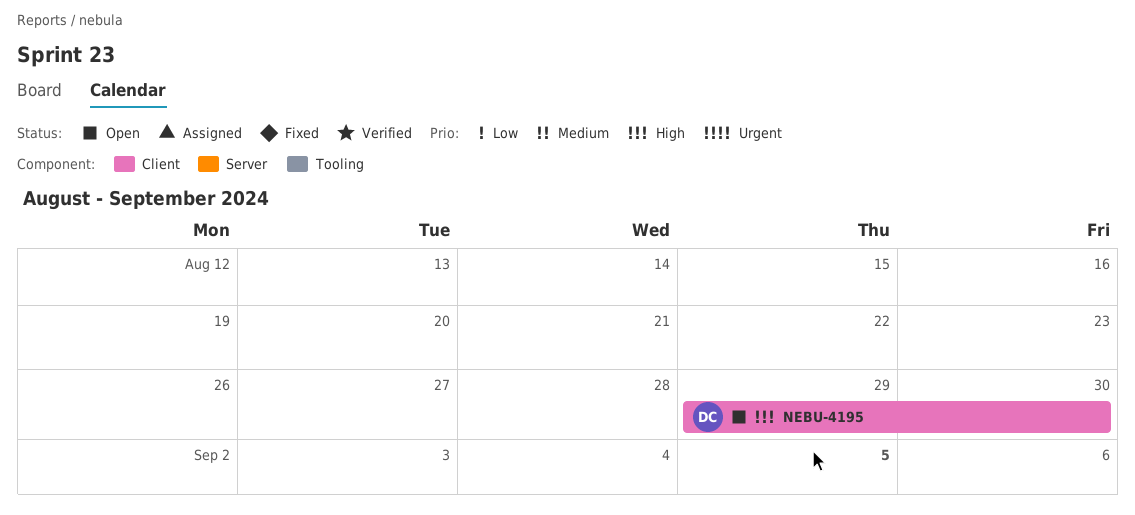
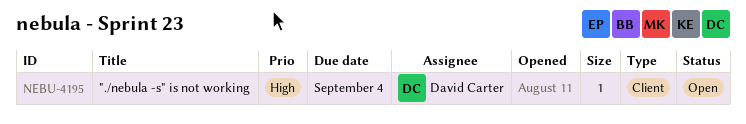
NEBU-4195, due: Aug 30 -> Sep 4

